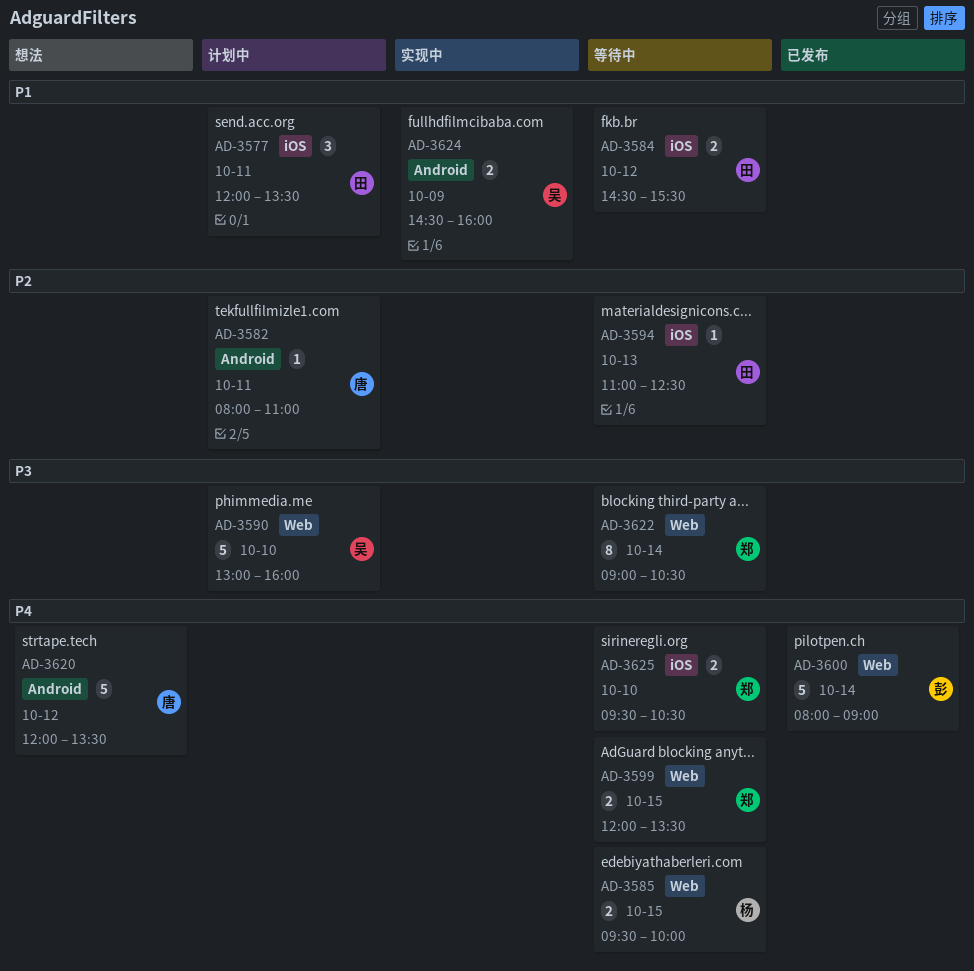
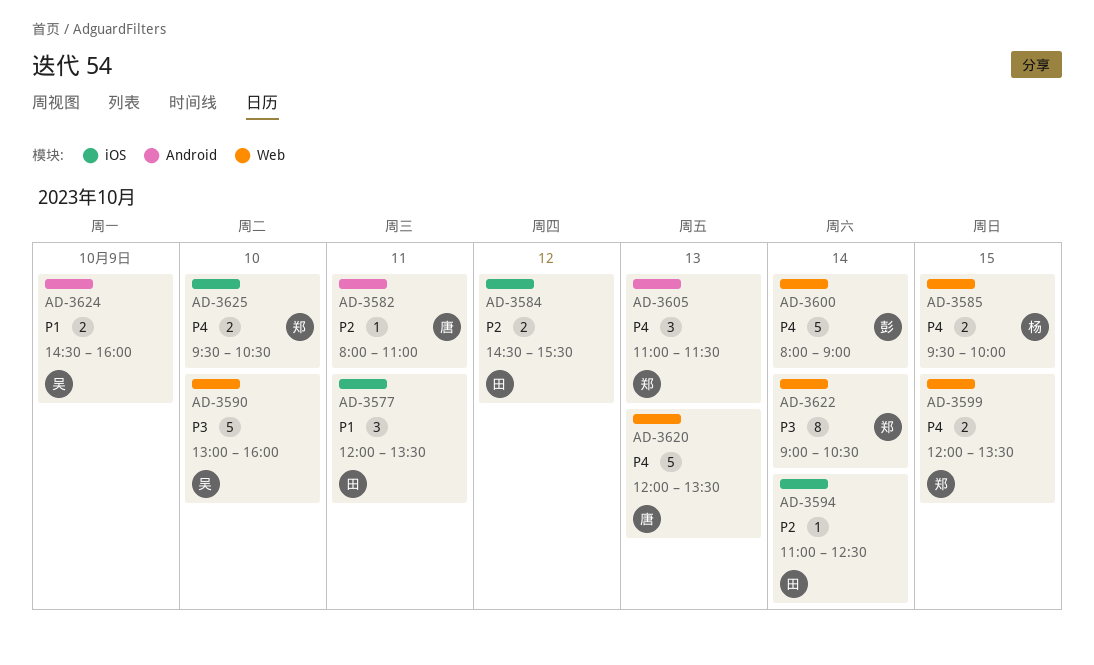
AD-3584, priority: P1 -> P2
AD-3594, day: Oct 13 -> Oct 14
AD-3605: none -> present
AD-3620, label: Android -> Web
AD-3620, day: Oct 12 -> Oct 13

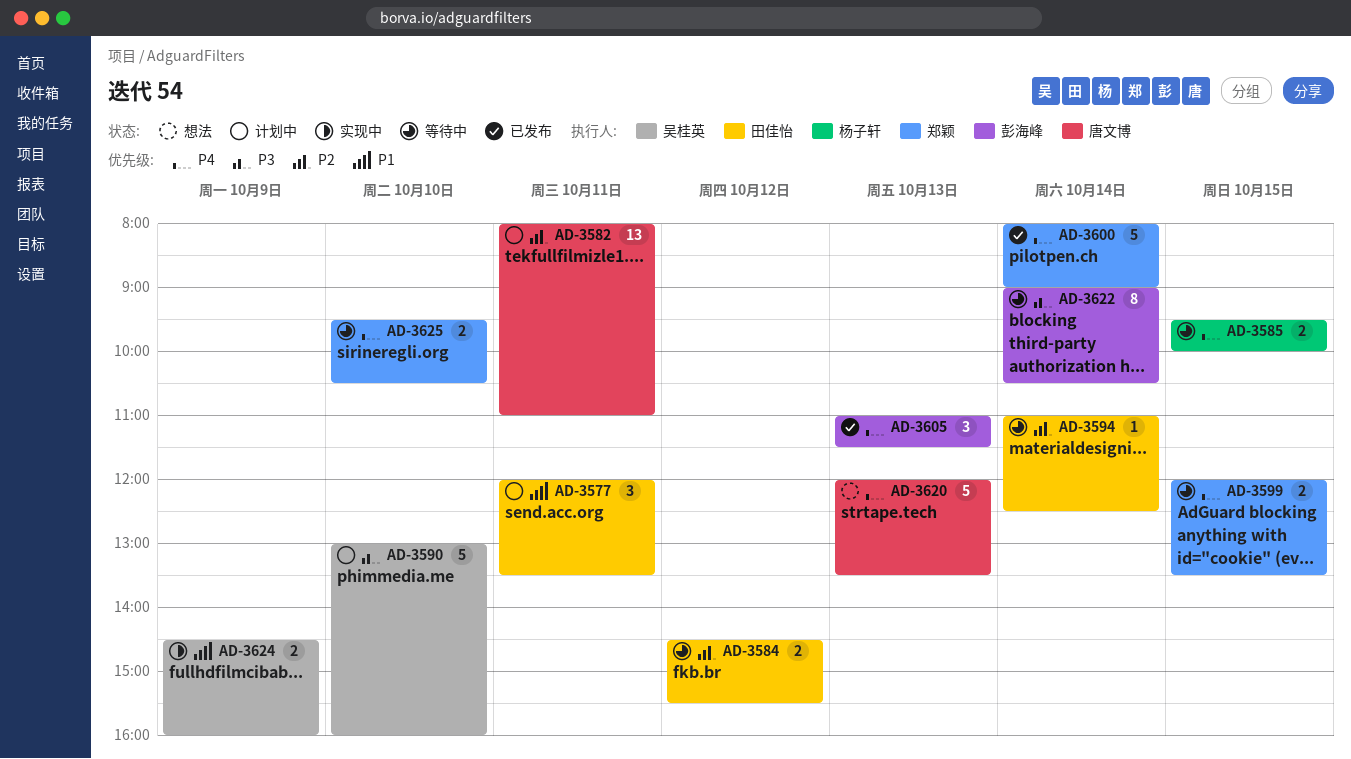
AD-3582, estimate: 1 -> 13
AD-3600, owner: 彭海峰 -> 郑颖
AD-3605, owner: 郑颖 -> 彭海峰
AD-3622, owner: 郑颖 -> 彭海峰

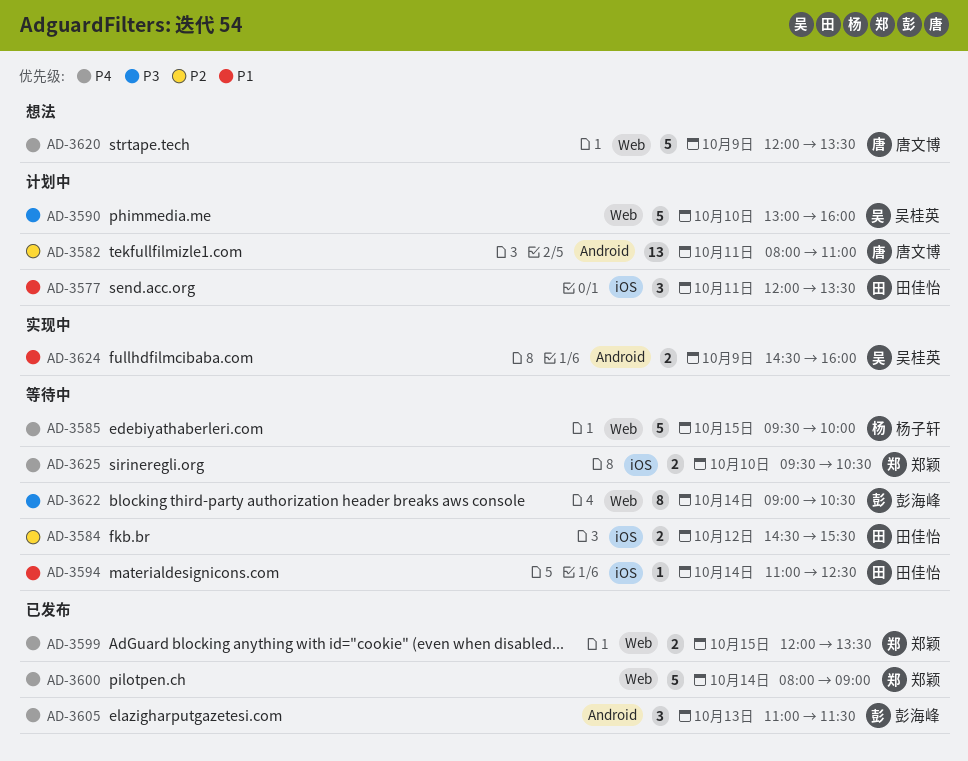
AD-3585, estimate: 2 -> 5
AD-3594, priority: P2 -> P1
AD-3599, status: 等待中 -> 已发布
AD-3620, day: Oct 13 -> Oct 9

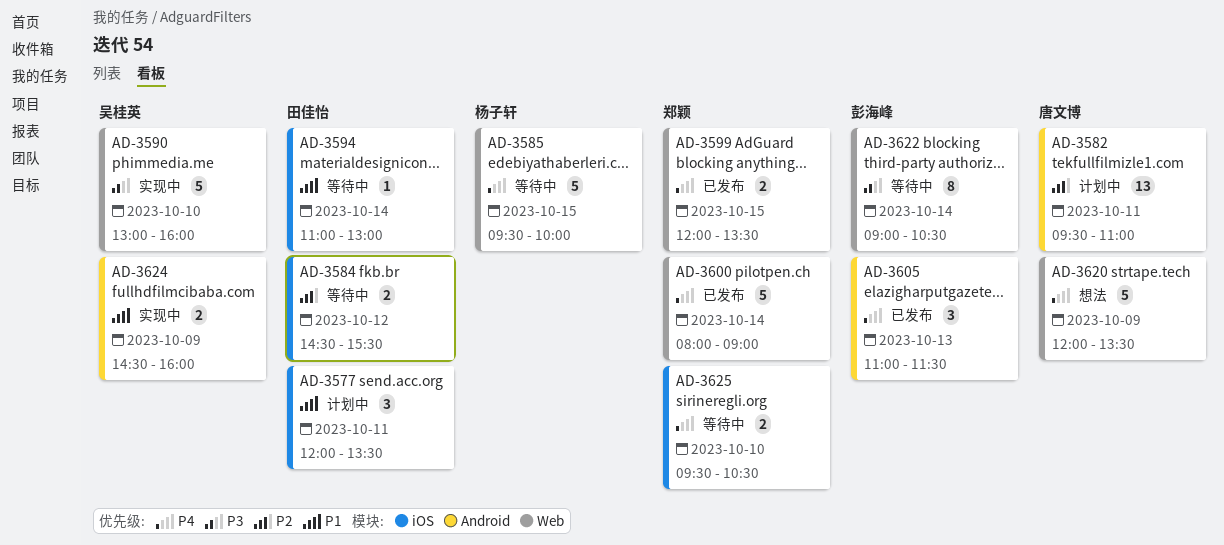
AD-3582, begins: 08:00 -> 09:30
AD-3590, status: 计划中 -> 实现中
AD-3594, ends: 12:30 -> 13:00

